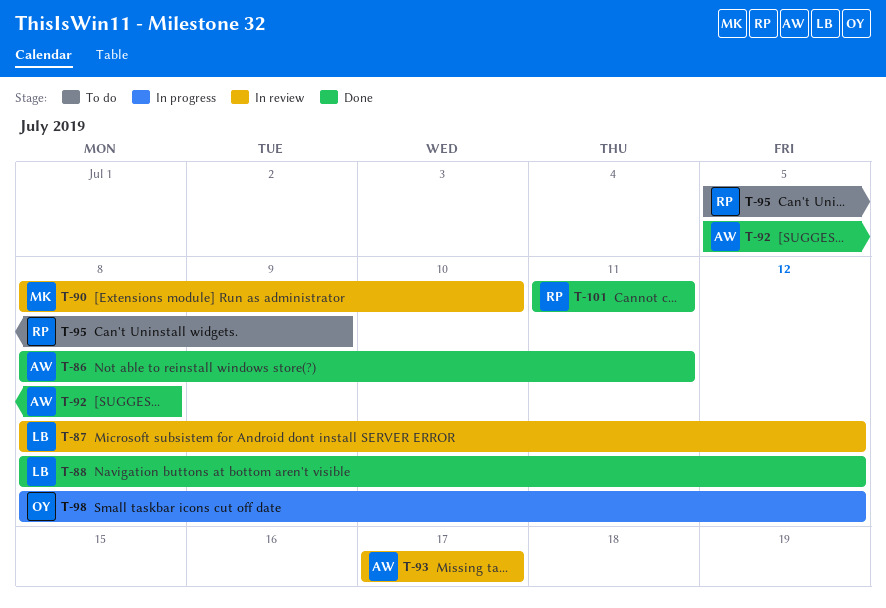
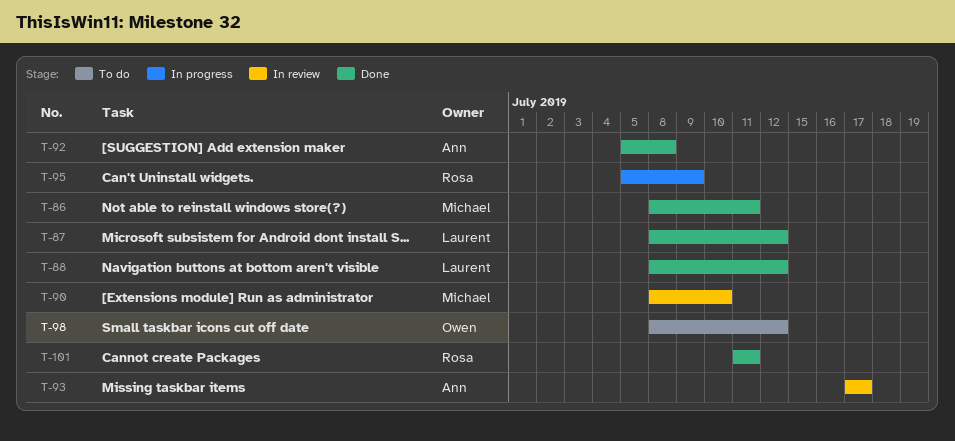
T-86, owner: Ann -> Michael
T-87, status: In review -> Done
T-95, status: To do -> In progress
T-98, status: In progress -> To do

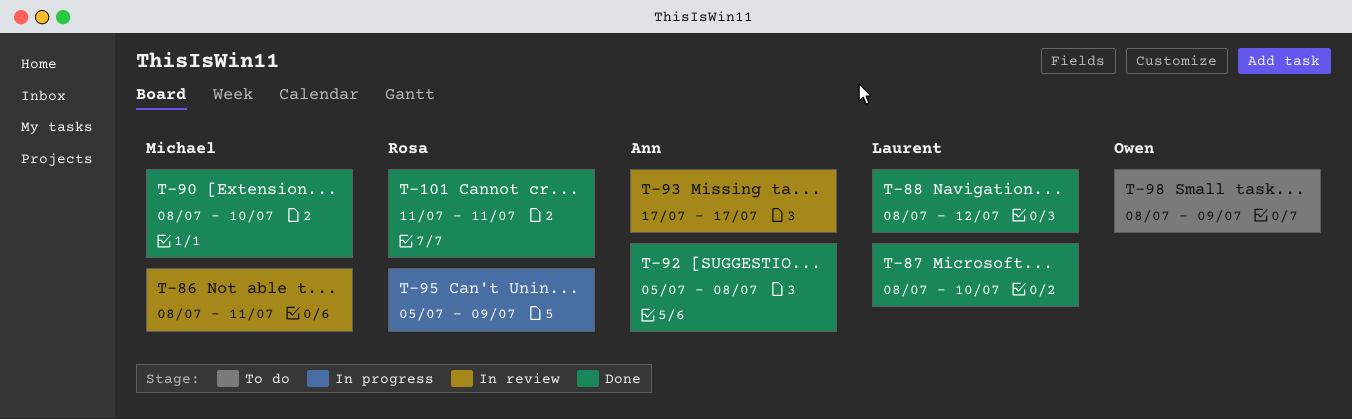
T-86, status: Done -> In review
T-87, due: Jul 12 -> Jul 10
T-90, status: In review -> Done
T-98, due: Jul 12 -> Jul 9

